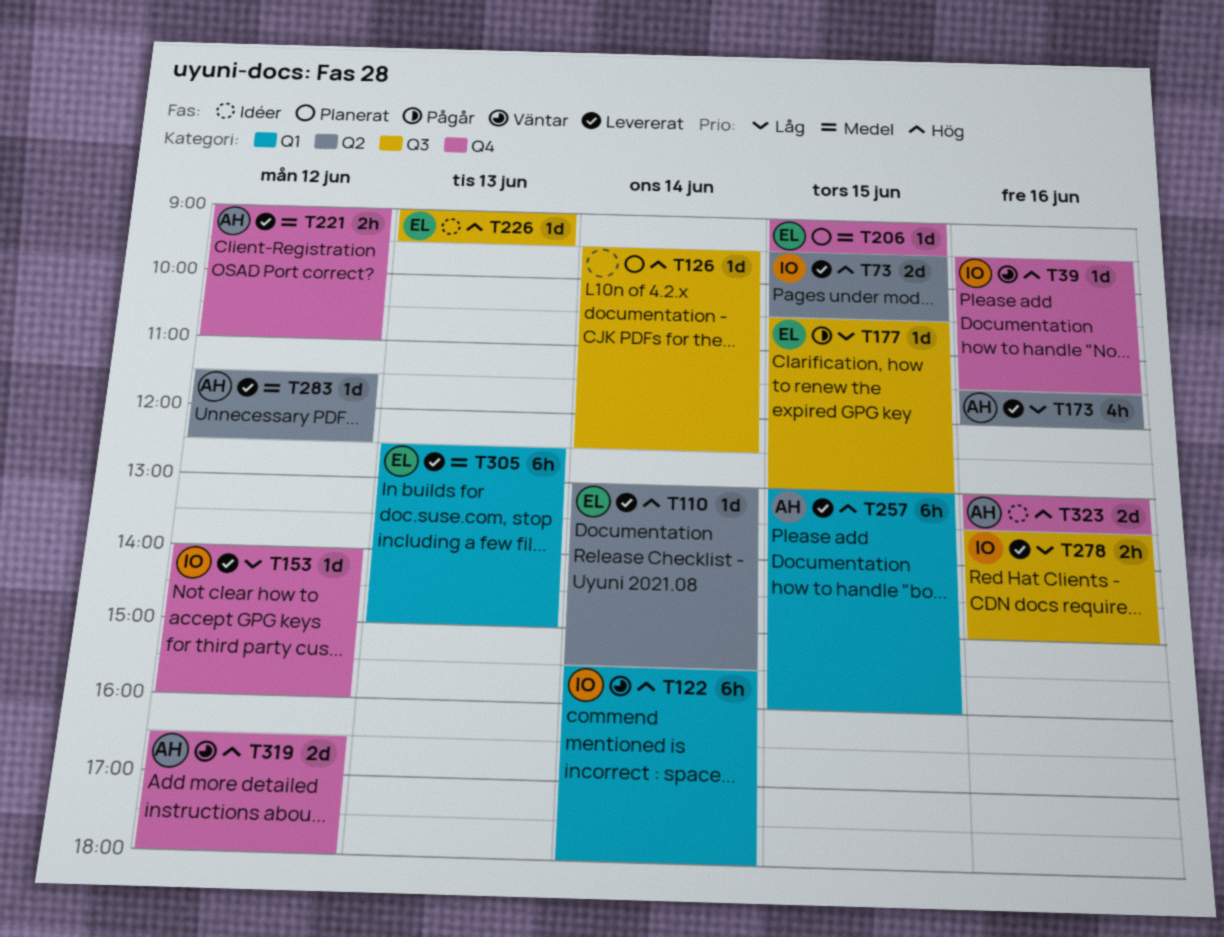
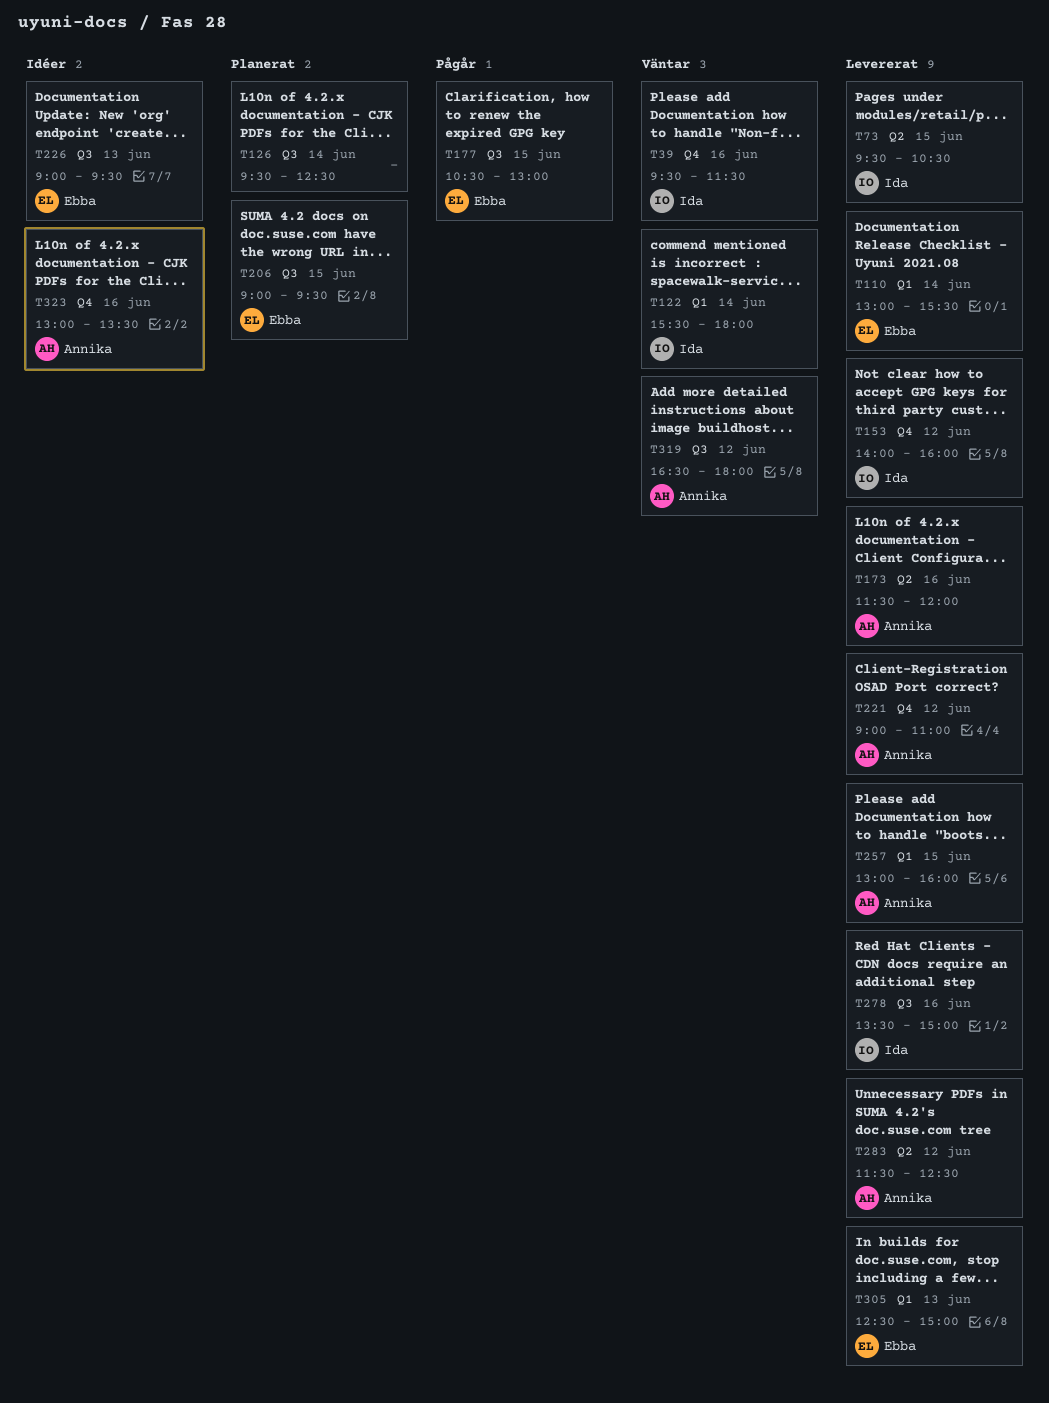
T110, label: Q2 -> Q1
T206, label: Q4 -> Q3
T319, label: Q4 -> Q3

